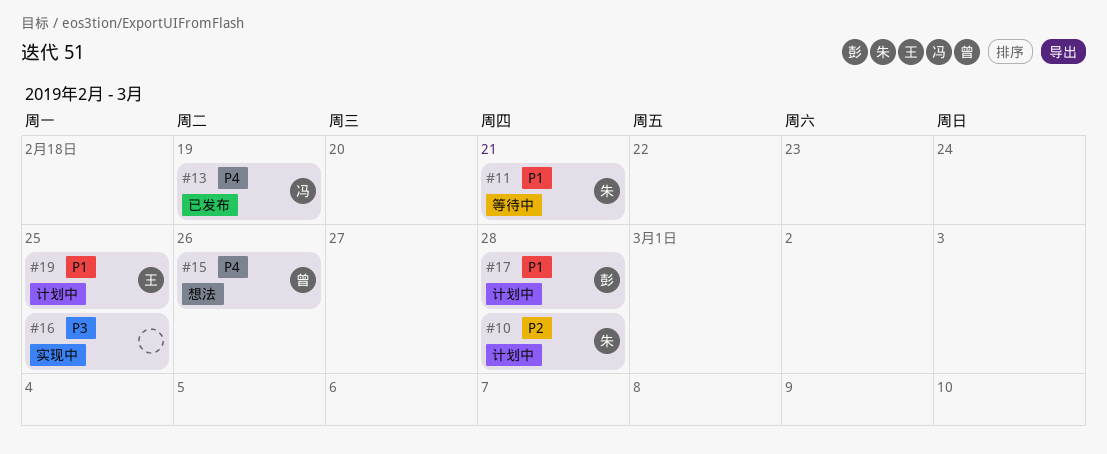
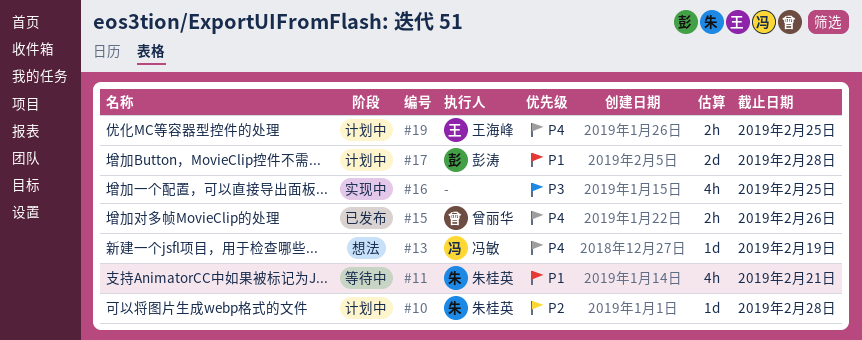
#13, status: 已发布 -> 想法
#15, status: 想法 -> 已发布
#19, priority: P1 -> P4

